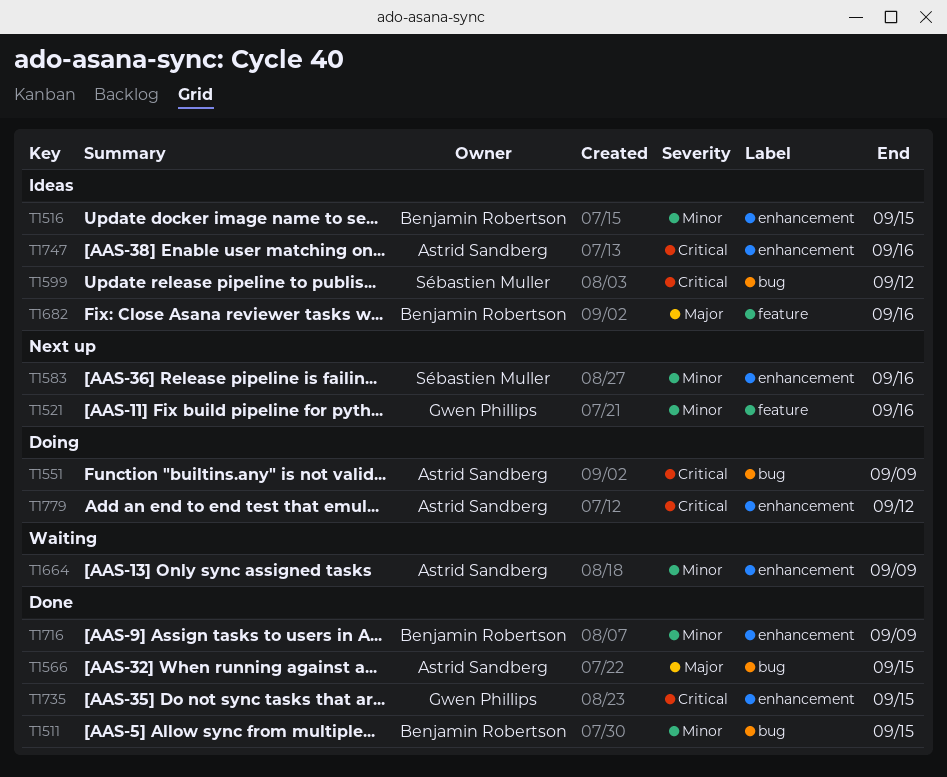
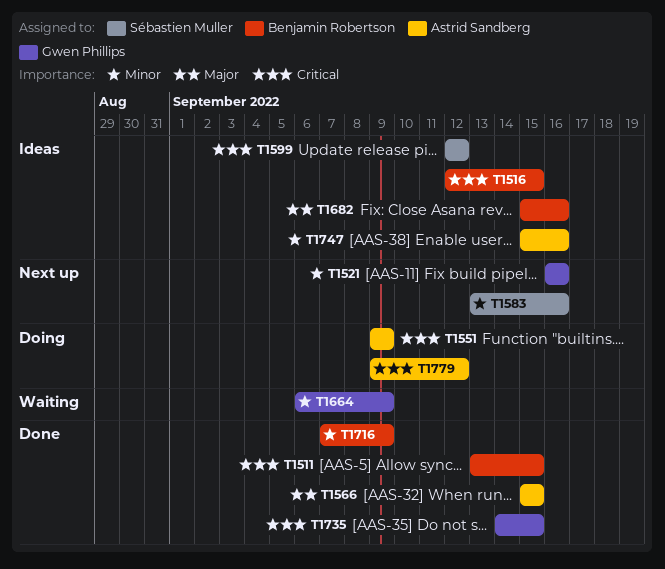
T1511, priority: Minor -> Critical
T1516, priority: Minor -> Critical
T1664, owner: Astrid Sandberg -> Gwen Phillips
T1747, priority: Critical -> Minor

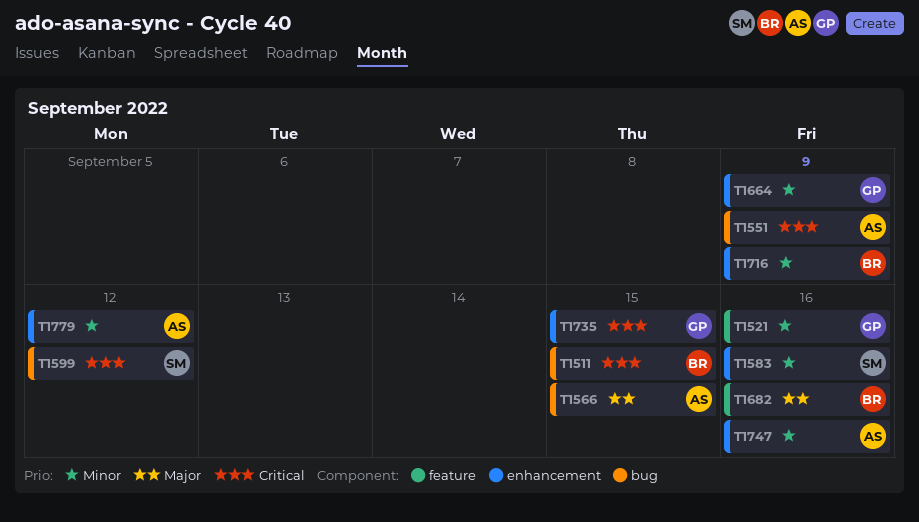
T1516: present -> none
T1779, priority: Critical -> Minor

